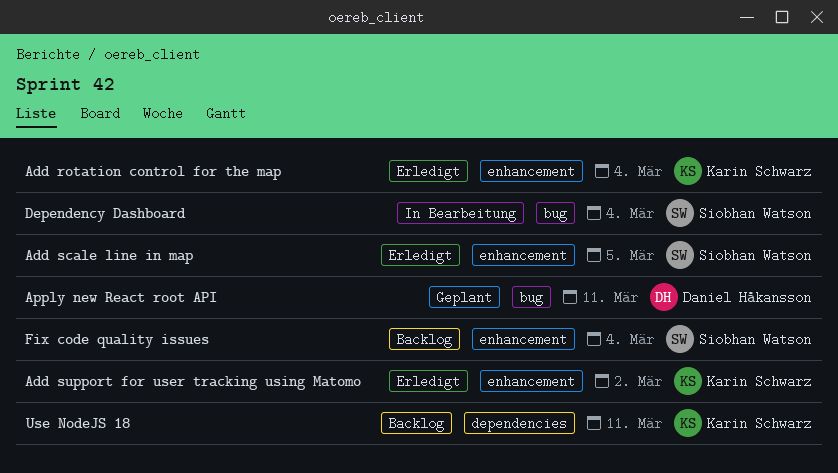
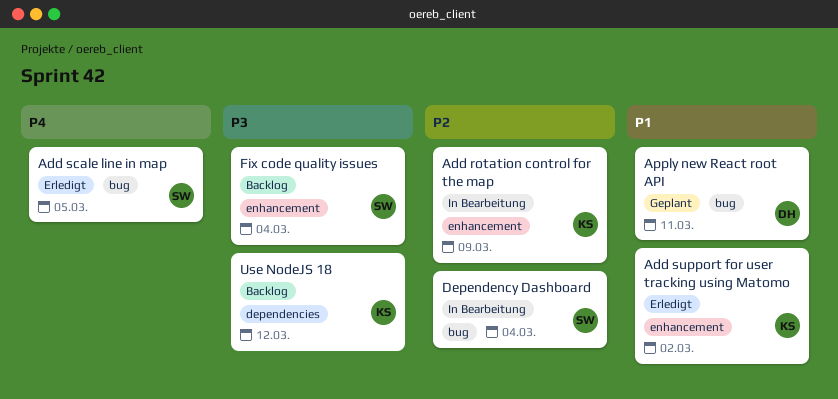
Add rotation control for the map, status: Erledigt -> In Bearbeitung
Add rotation control for the map, due: Mar 4 -> Mar 9
Add scale line in map, label: enhancement -> bug
Use NodeJS 18, due: Mar 11 -> Mar 12

